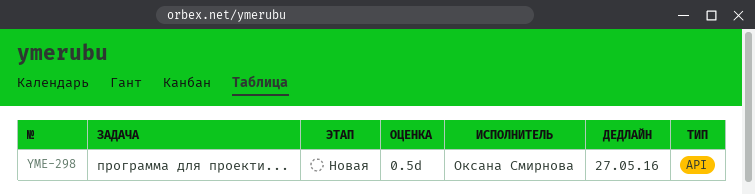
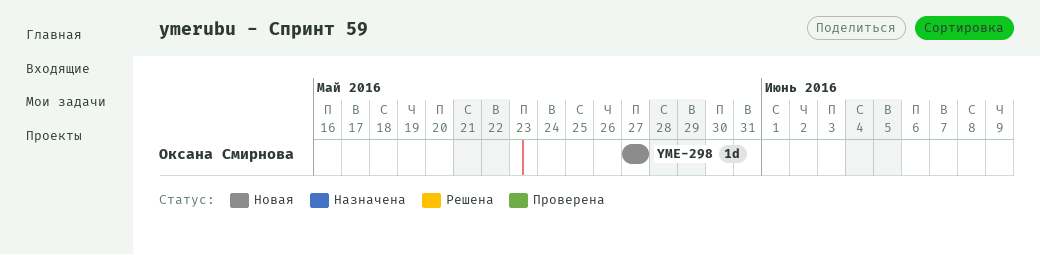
YME-298, estimate: 0.5d -> 1d

